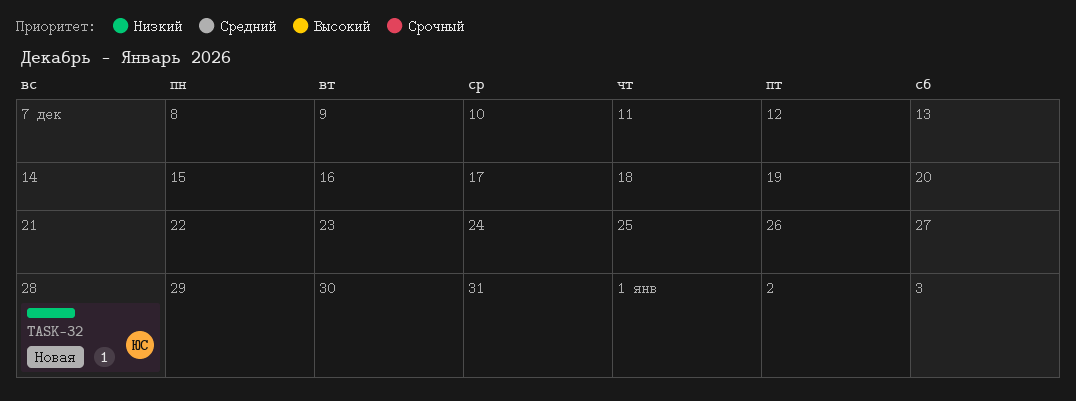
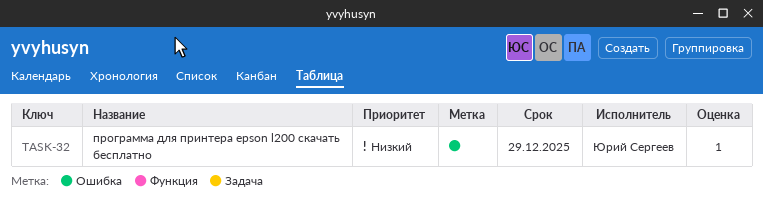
TASK-32, due: Dec 28 -> Dec 29

